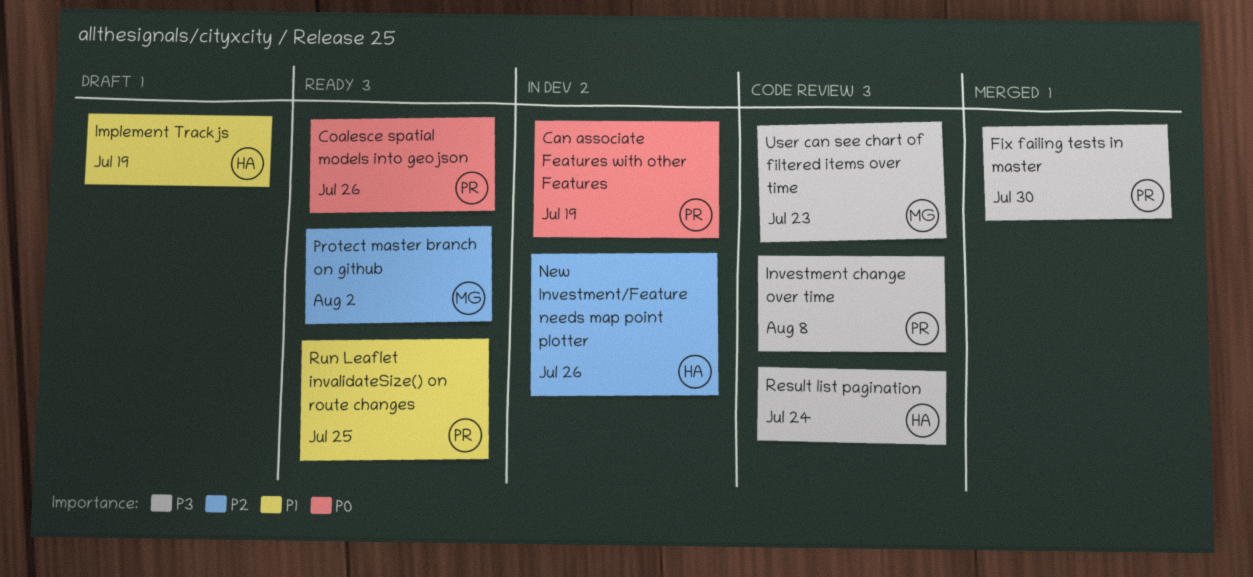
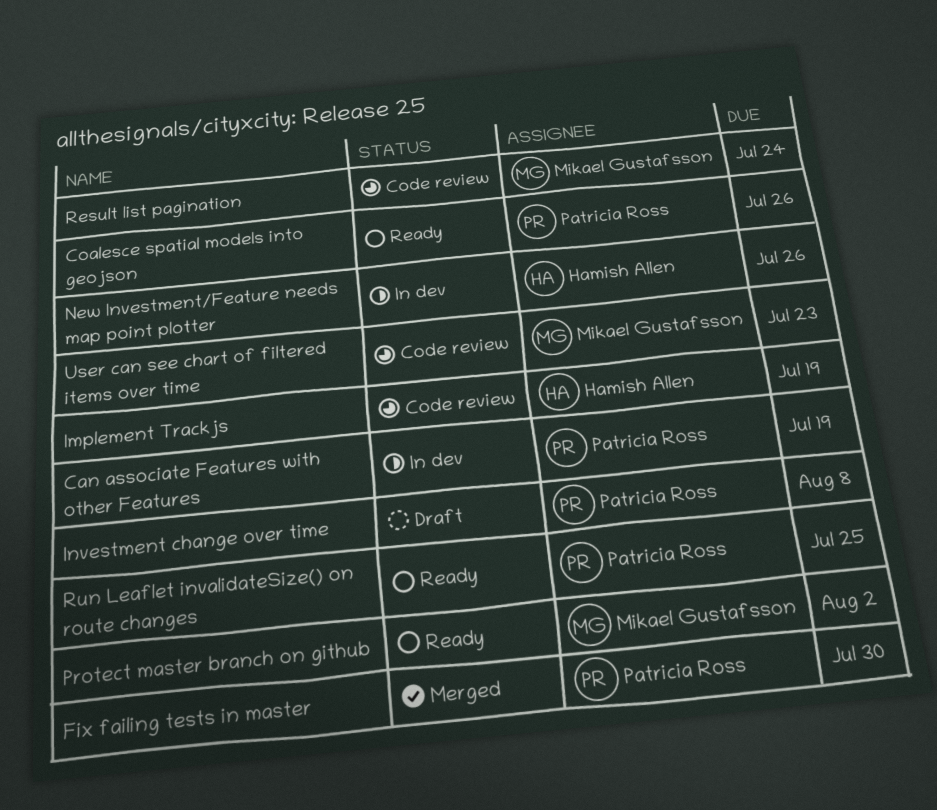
Implement Trackjs, status: Draft -> Code review
Investment change over time, status: Code review -> Draft
Result list pagination, owner: Hamish Allen -> Mikael Gustafsson

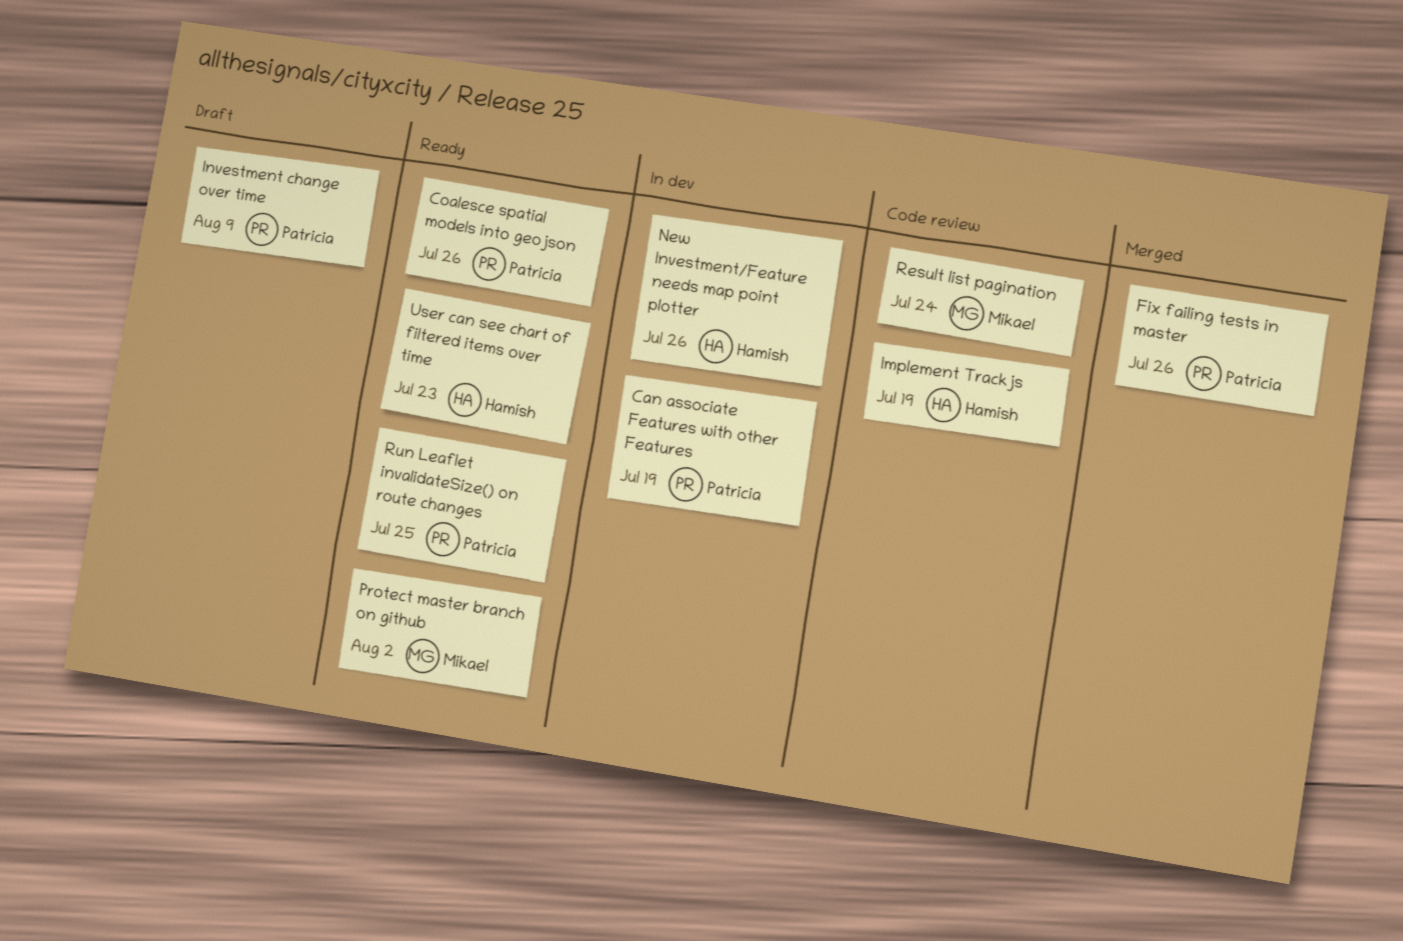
Fix failing tests in master, due: Jul 30 -> Jul 26
Investment change over time, due: Aug 8 -> Aug 9
User can see chart of filtered items over time, status: Code review -> Ready
User can see chart of filtered items over time, owner: Mikael Gustafsson -> Hamish Allen

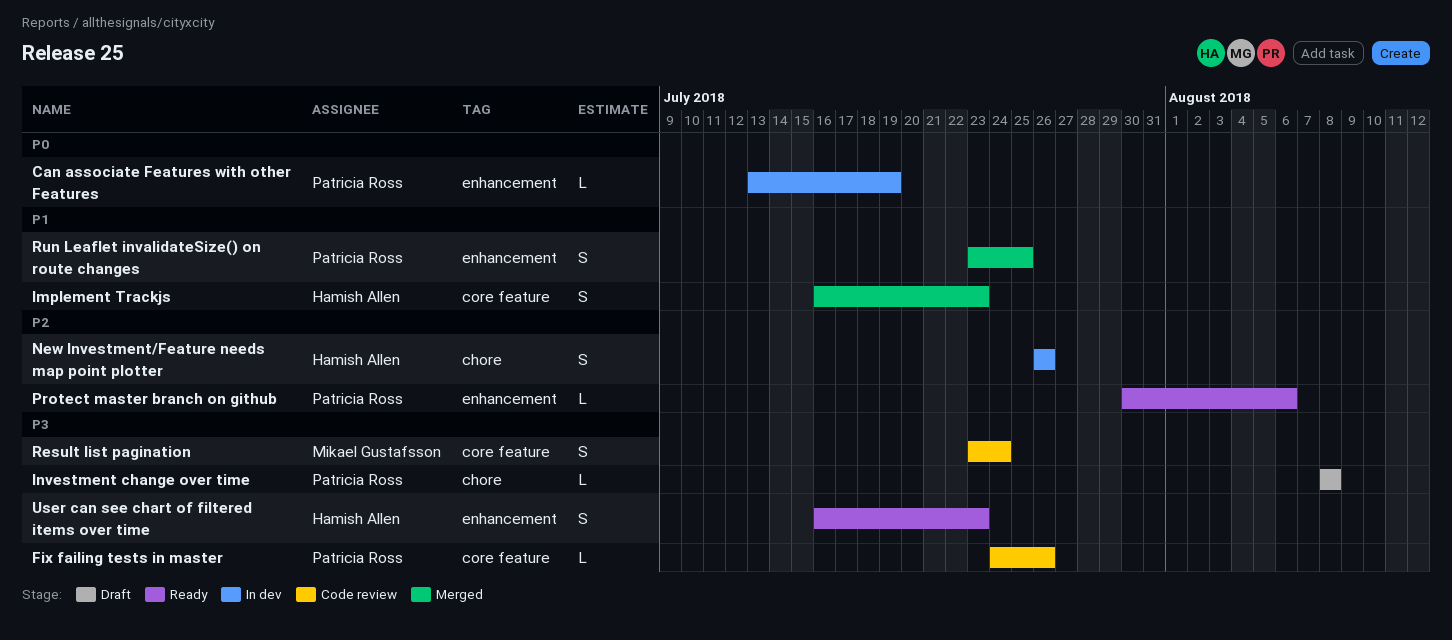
Coalesce spatial models into geojson: present -> none
Fix failing tests in master, status: Merged -> Code review
Implement Trackjs, status: Code review -> Merged
Implement Trackjs, due: Jul 19 -> Jul 23
Investment change over time, due: Aug 9 -> Aug 8
Protect master branch on github, owner: Mikael Gustafsson -> Patricia Ross
Protect master branch on github, due: Aug 2 -> Aug 6
Run Leaflet invalidateSize() on route changes, status: Ready -> Merged

